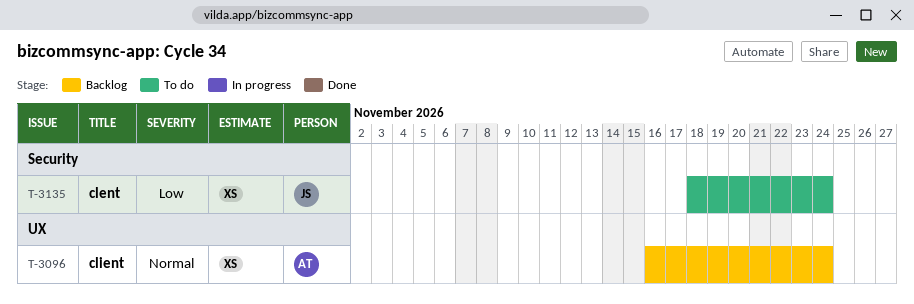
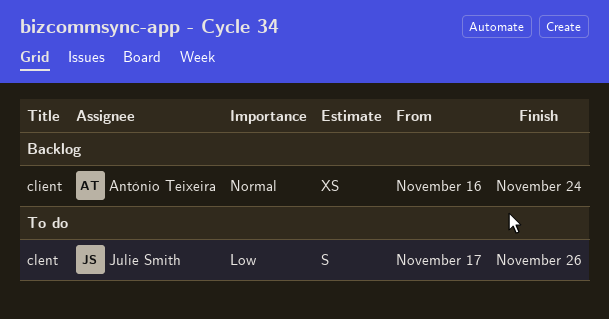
clent, estimate: XS -> S
clent, start: Nov 18 -> Nov 17
clent, due: Nov 24 -> Nov 26

